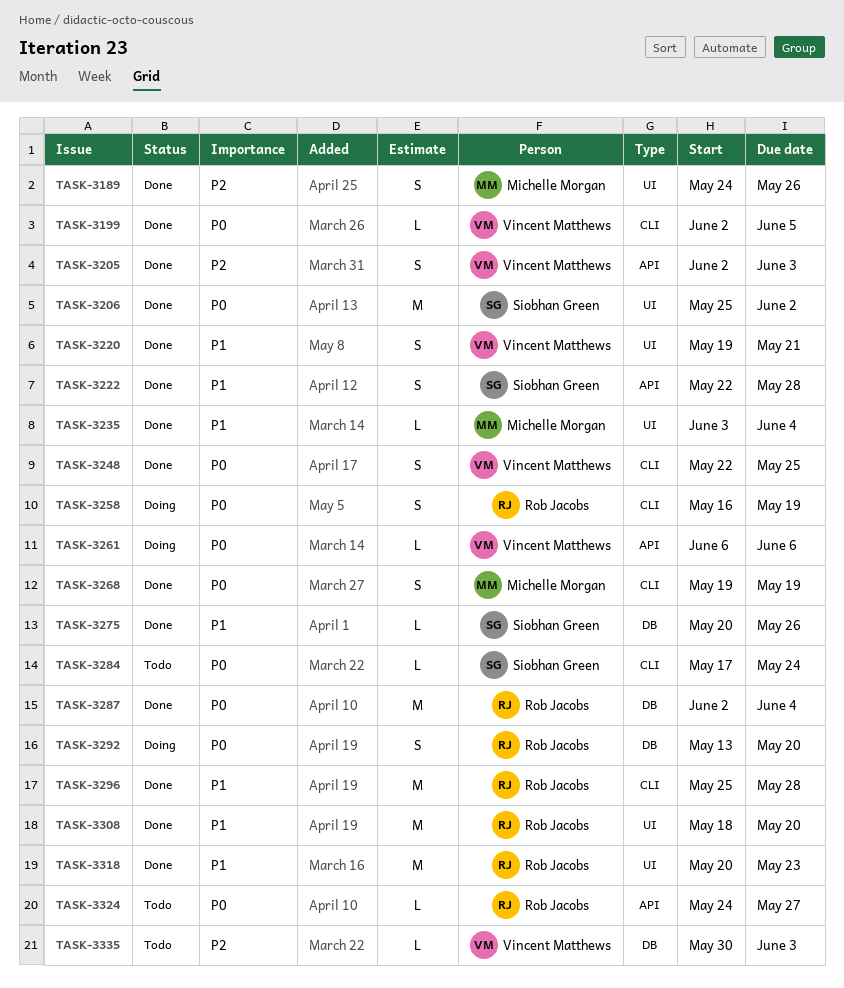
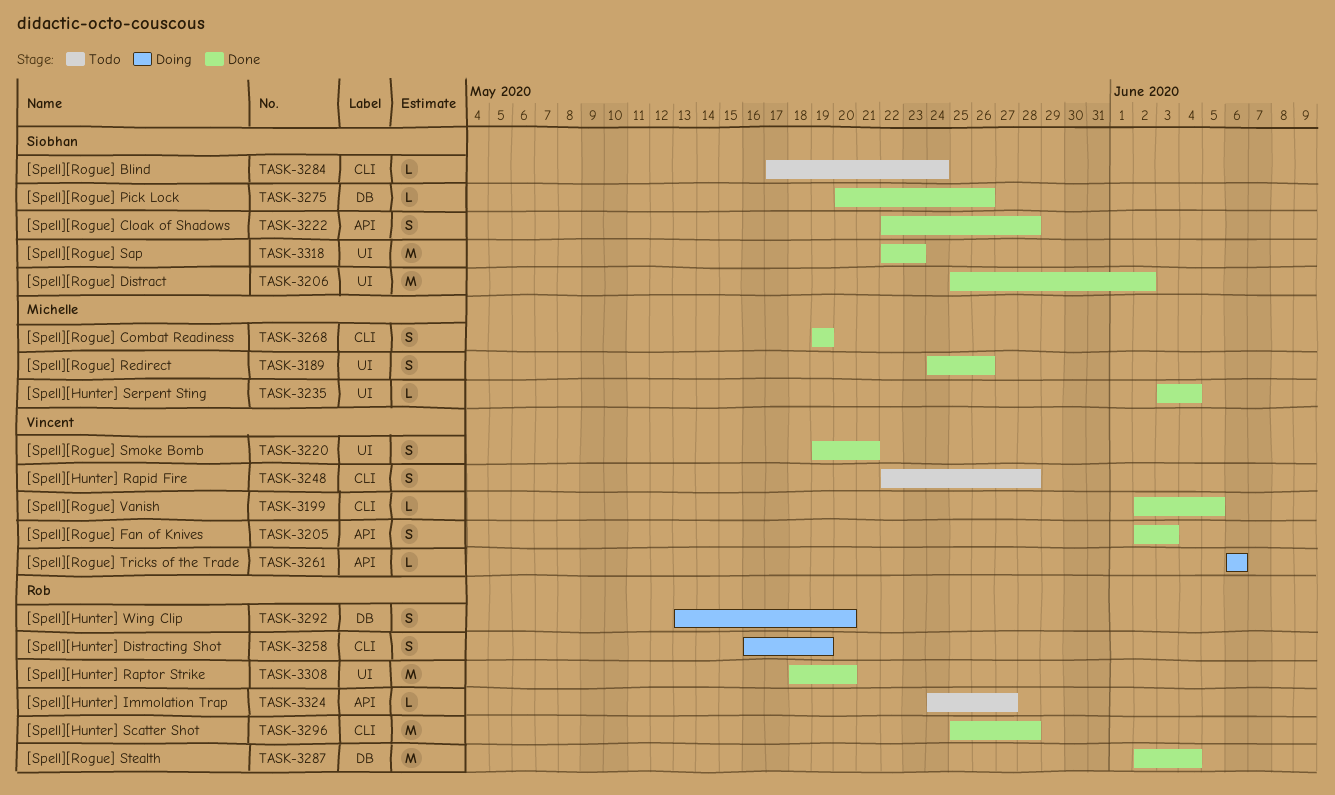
TASK-3248, status: Done -> Todo
TASK-3248, due: May 25 -> May 28
TASK-3318, owner: Rob Jacobs -> Siobhan Green
TASK-3318, start: May 20 -> May 22
TASK-3335: present -> none

